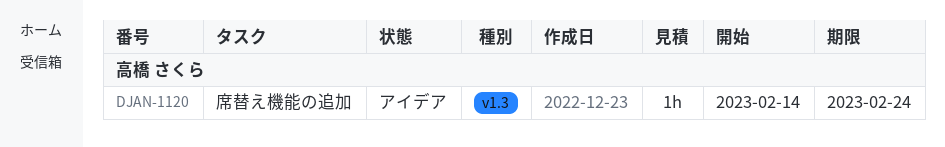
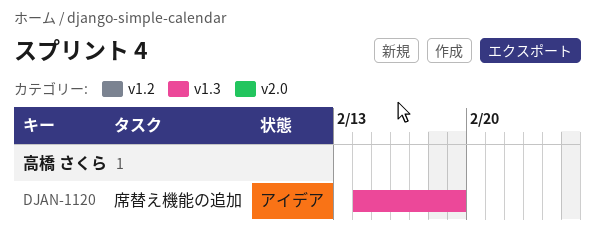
DJAN-1120, due: Feb 24 -> Feb 19

